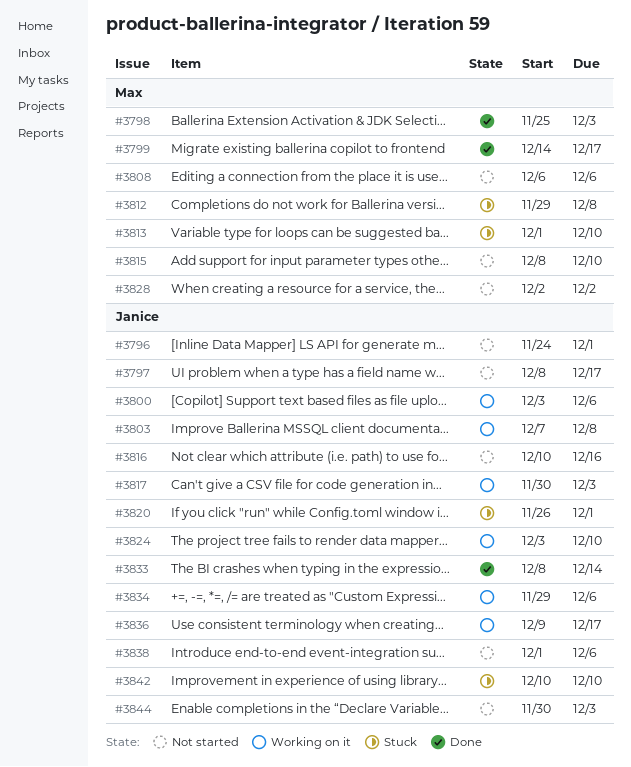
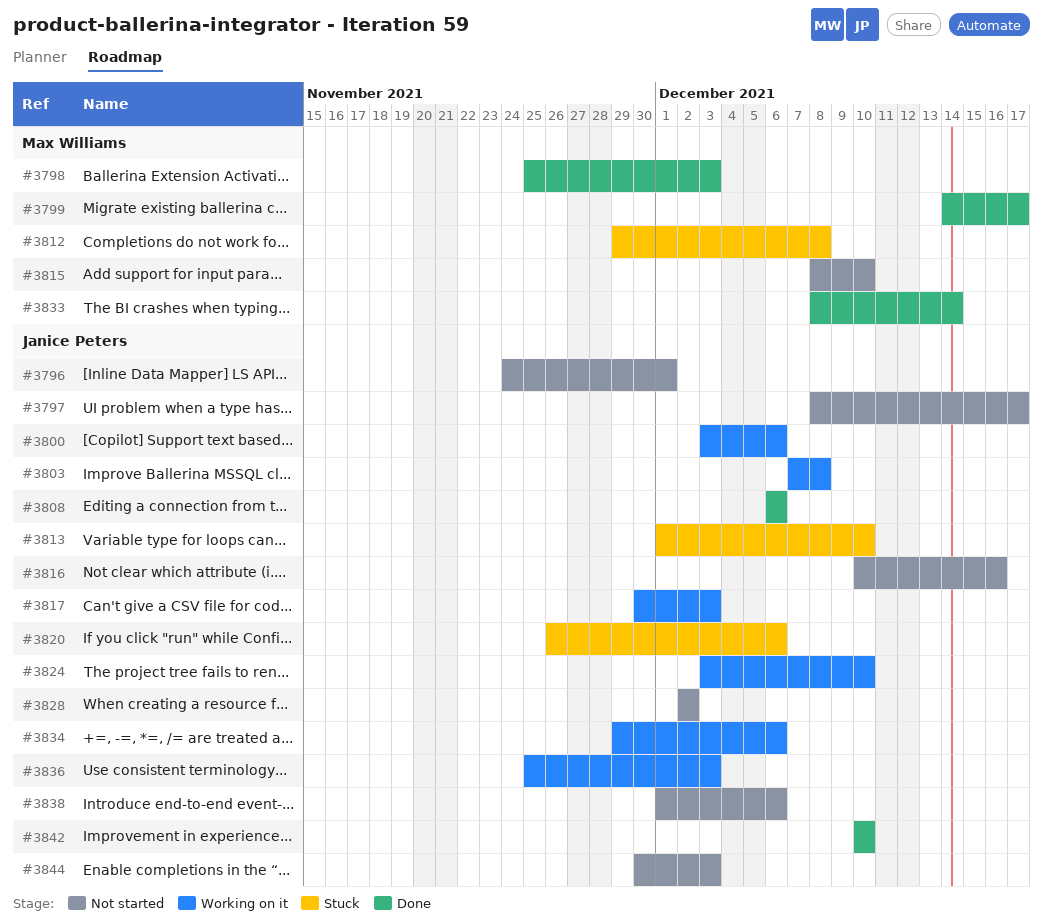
#3808, status: Not started -> Done
#3808, owner: Max Williams -> Janice Peters
#3813, owner: Max Williams -> Janice Peters
#3820, due: Dec 1 -> Dec 6
#3828, owner: Max Williams -> Janice Peters
#3833, owner: Janice Peters -> Max Williams
#3836, start: Dec 9 -> Nov 25
#3836, due: Dec 17 -> Dec 3
#3842, status: Stuck -> Done

